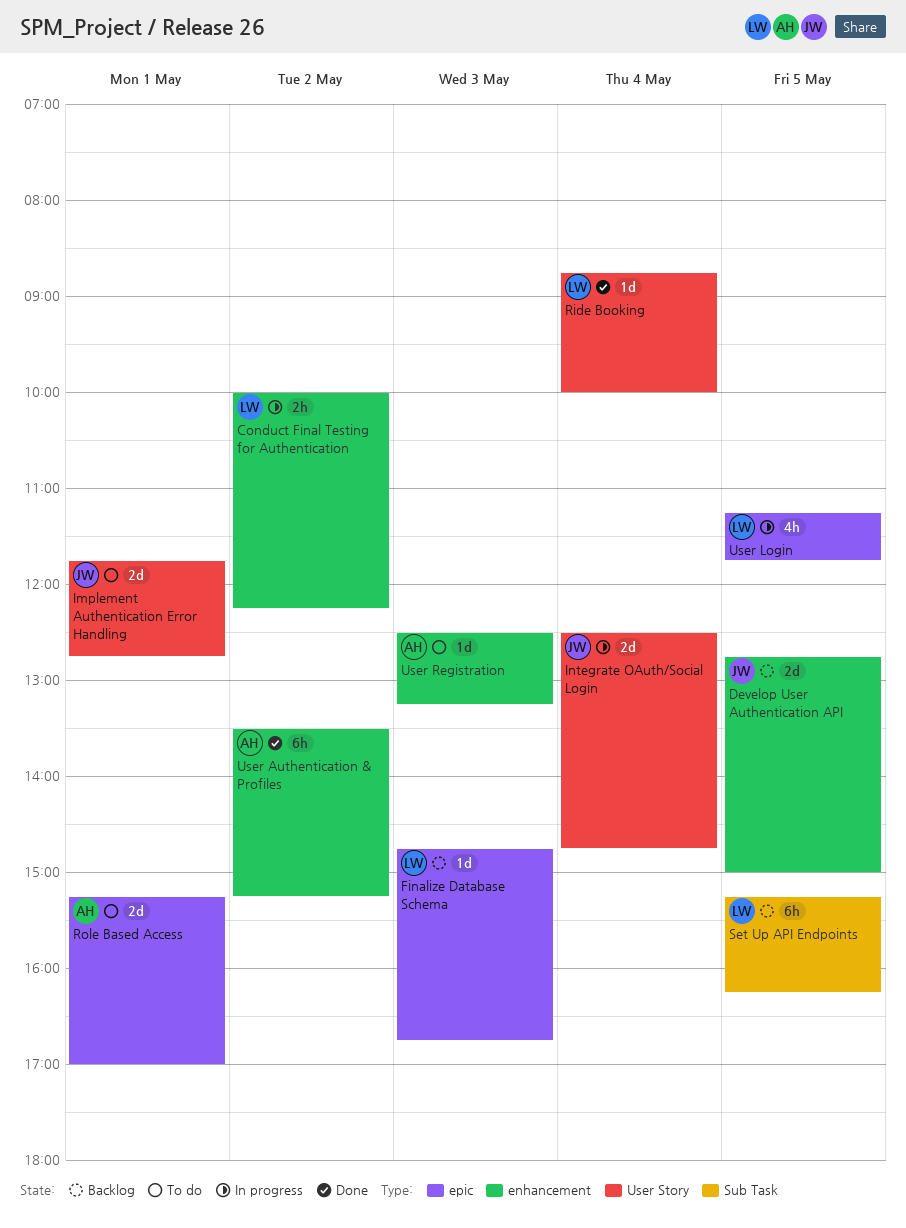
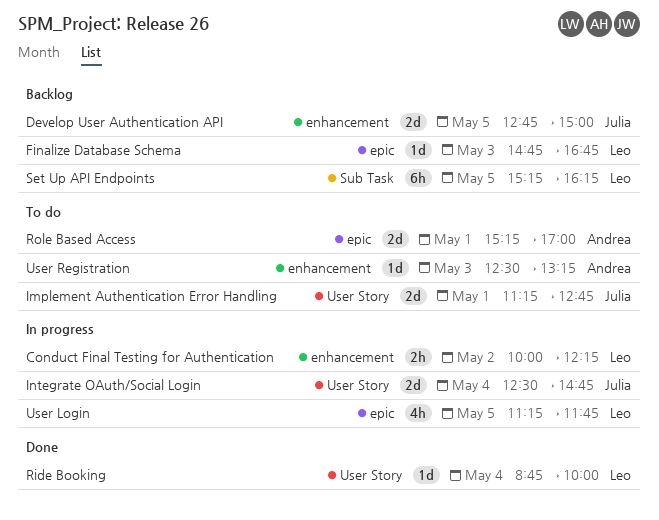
Implement Authentication Error Handling, begins: 11:45 -> 11:15
User Authentication & Profiles: present -> none

